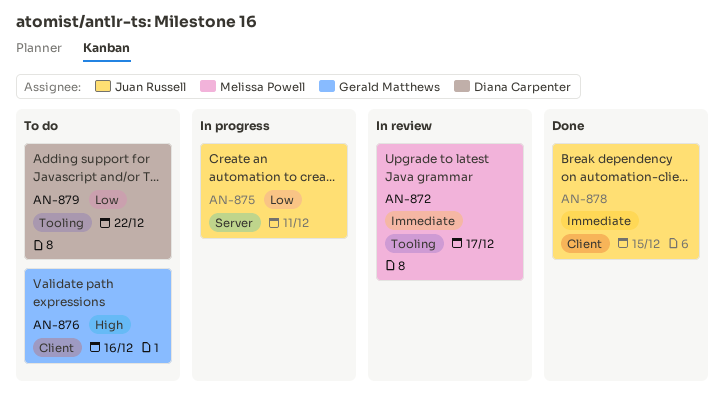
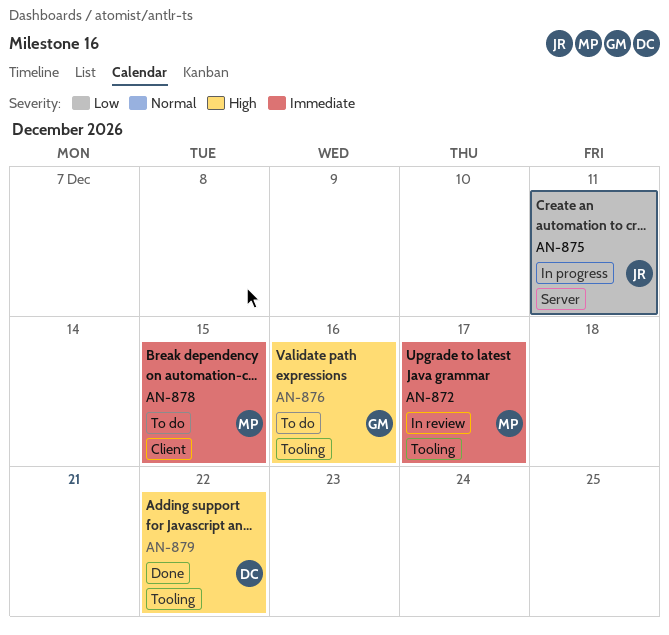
AN-876, label: Client -> Tooling
AN-878, status: Done -> To do
AN-878, owner: Juan Russell -> Melissa Powell
AN-879, status: To do -> Done
AN-879, priority: Low -> High

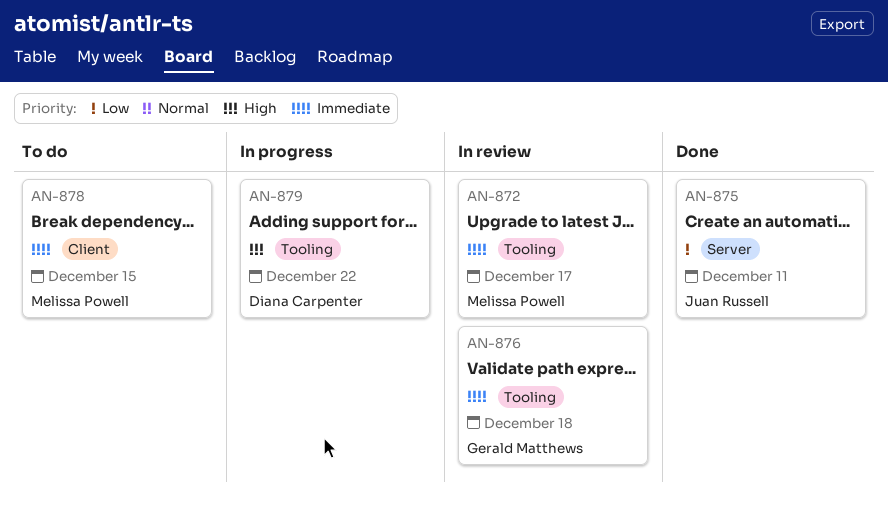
AN-875, status: In progress -> Done
AN-876, status: To do -> In review
AN-876, priority: High -> Immediate
AN-876, due: Dec 16 -> Dec 18
AN-879, status: Done -> In progress

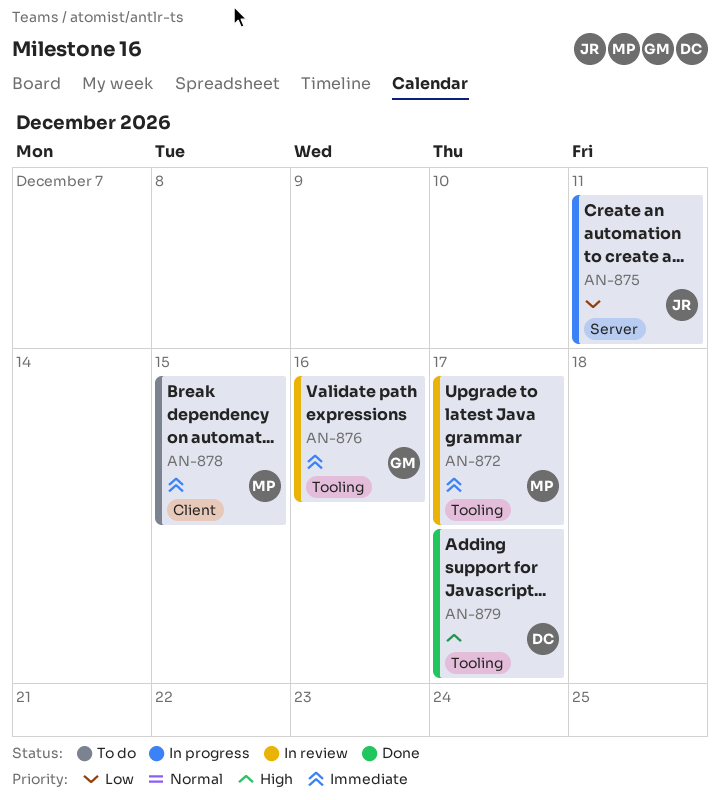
AN-875, status: Done -> In progress
AN-876, due: Dec 18 -> Dec 16
AN-879, status: In progress -> Done
AN-879, due: Dec 22 -> Dec 17

